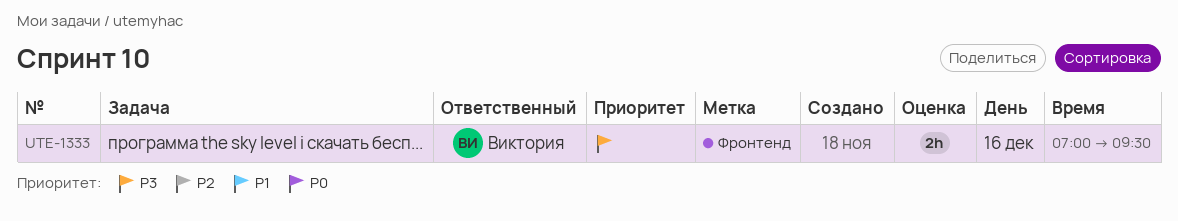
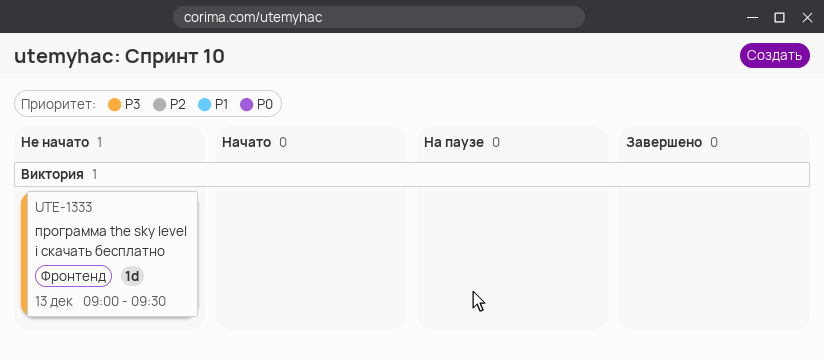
UTE-1333, estimate: 2h -> 1d
UTE-1333, day: Dec 16 -> Dec 13
UTE-1333, begins: 07:00 -> 09:00

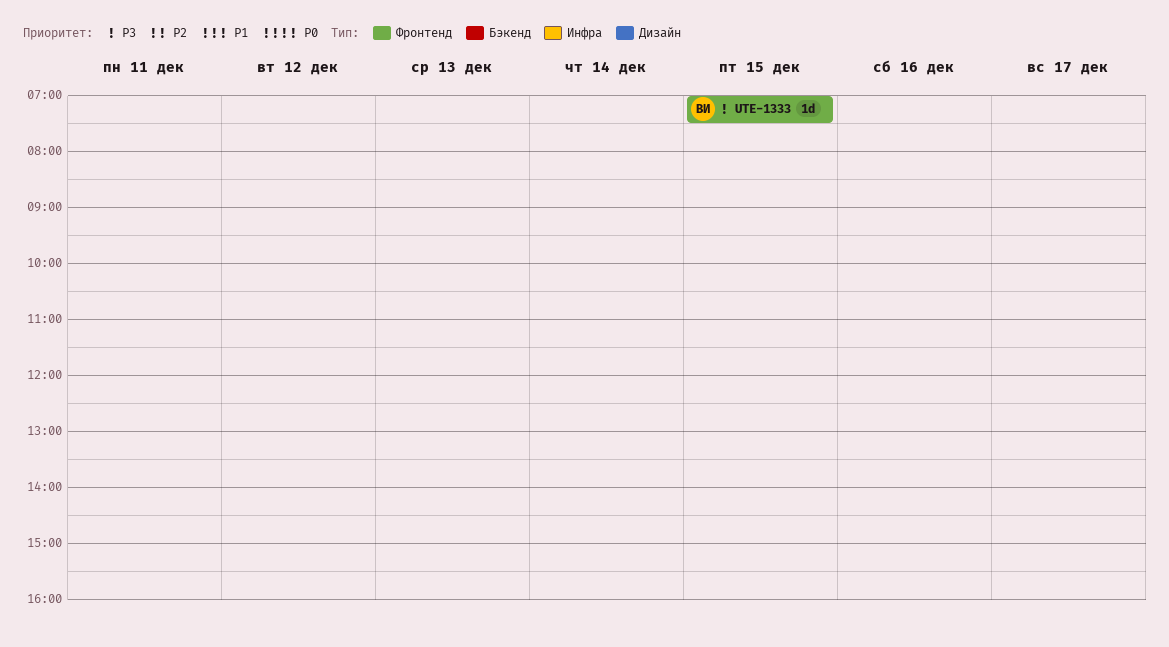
UTE-1333, day: Dec 13 -> Dec 15
UTE-1333, begins: 09:00 -> 07:00
UTE-1333, ends: 09:30 -> 07:30

